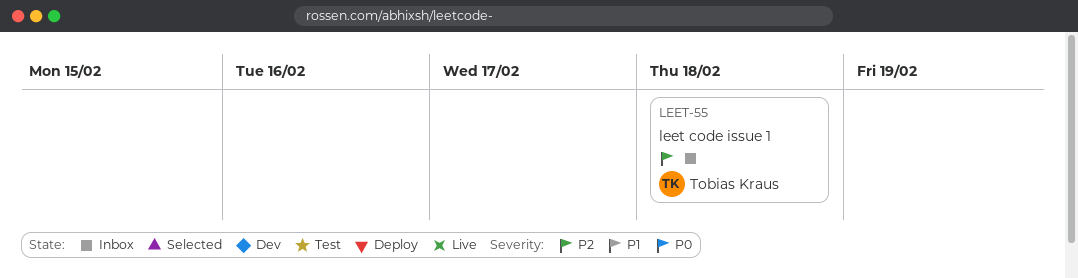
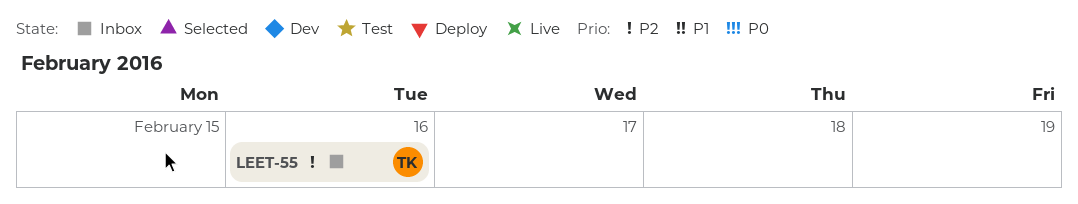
LEET-55, due: Feb 18 -> Feb 16

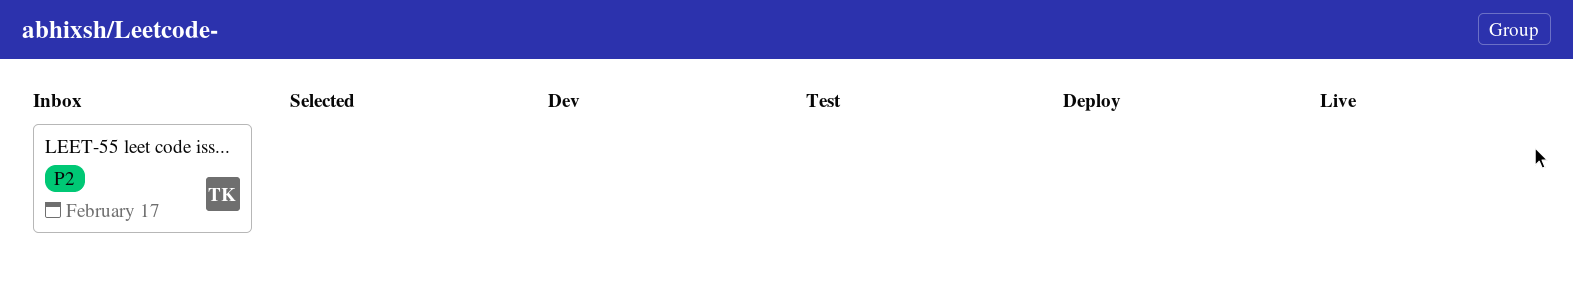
LEET-55, due: Feb 16 -> Feb 17

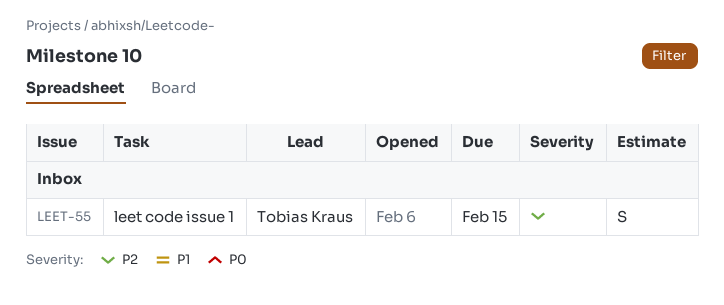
LEET-55, due: Feb 17 -> Feb 15

